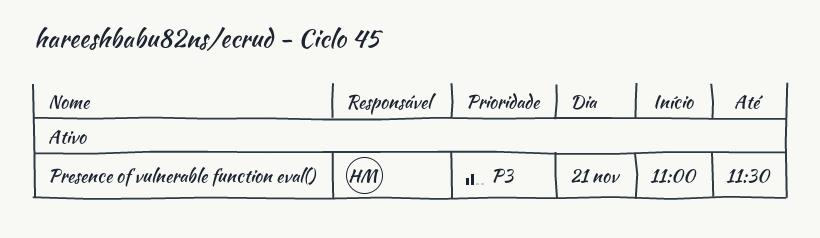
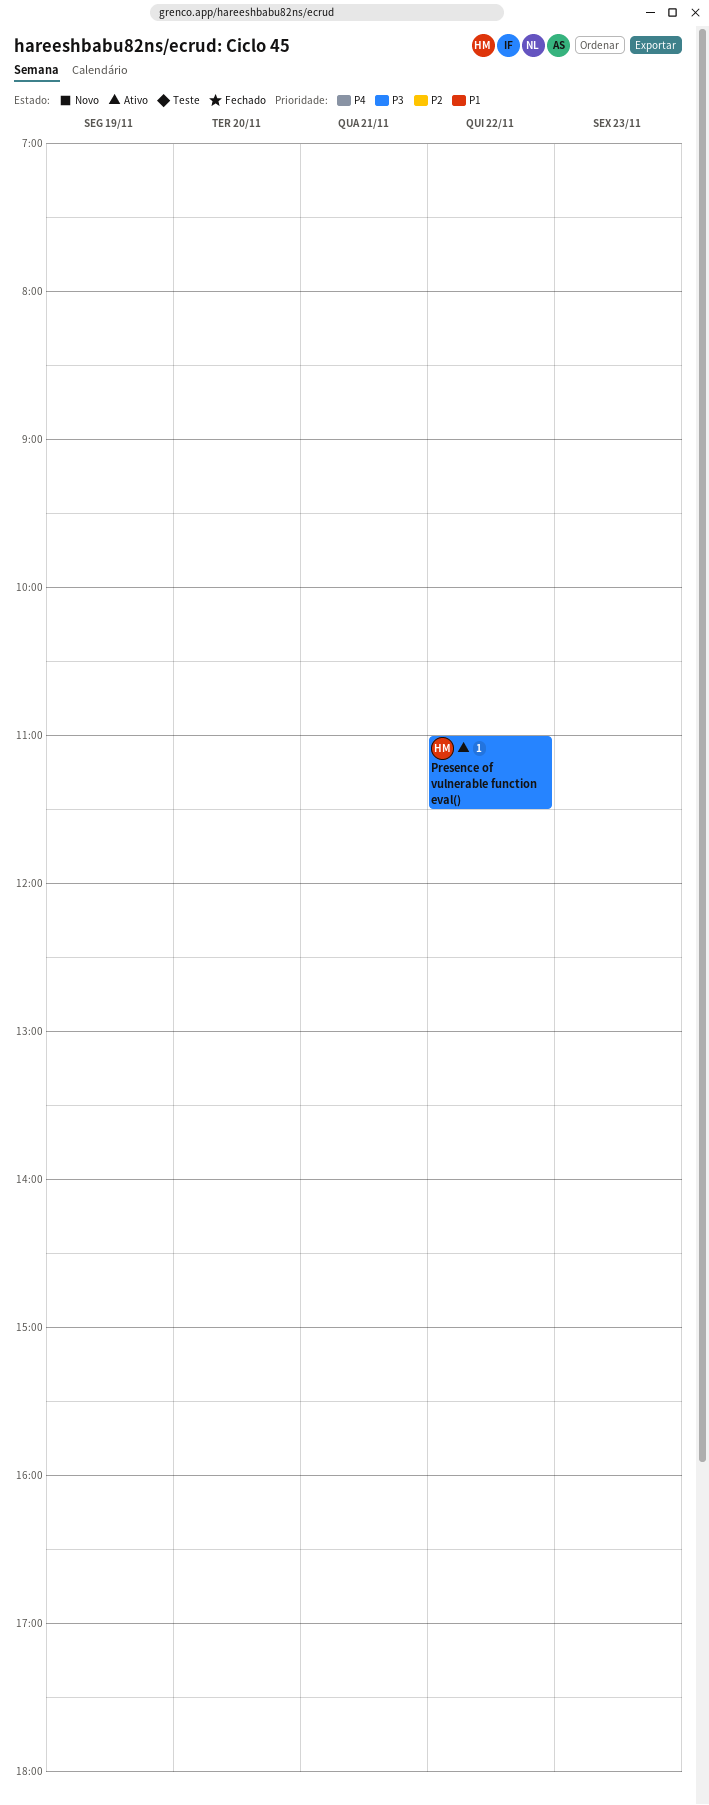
Presence of vulnerable function eval(), day: Nov 21 -> Nov 22

